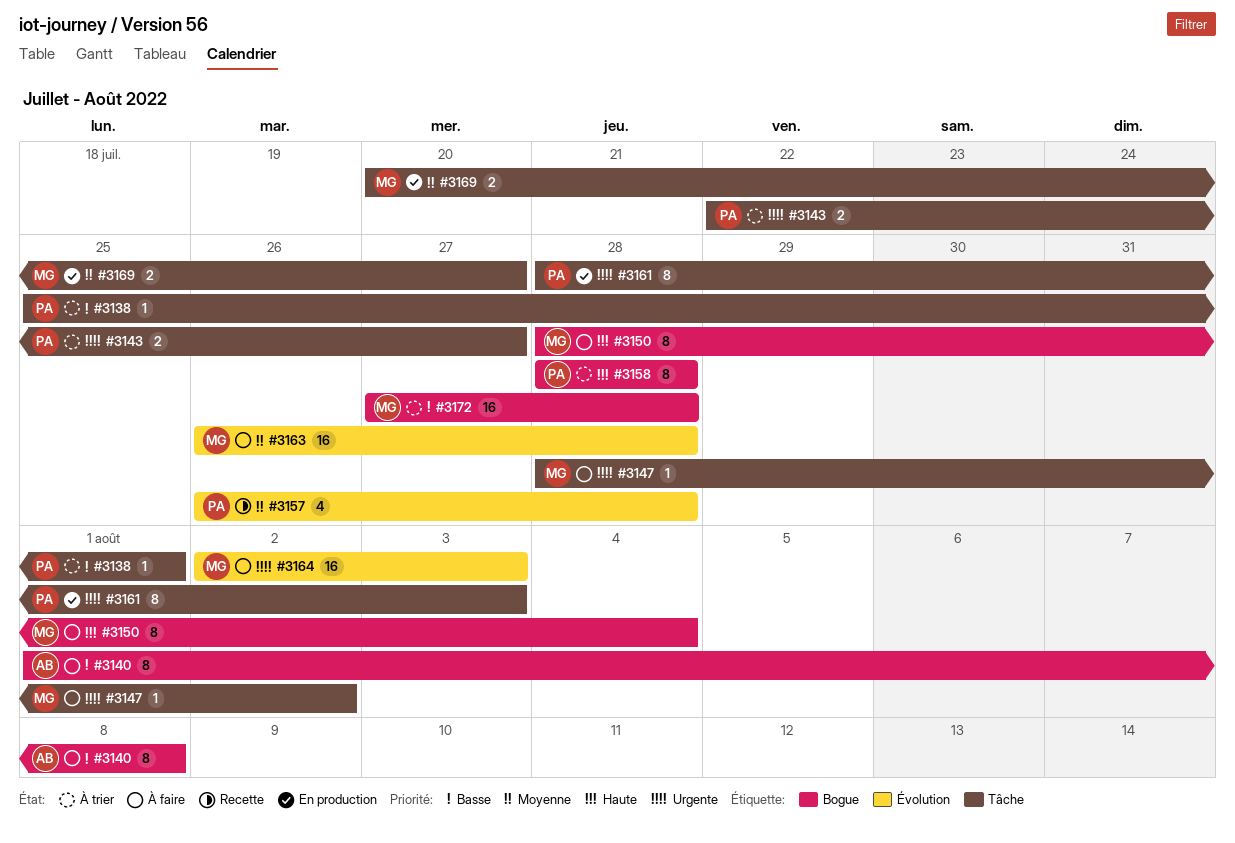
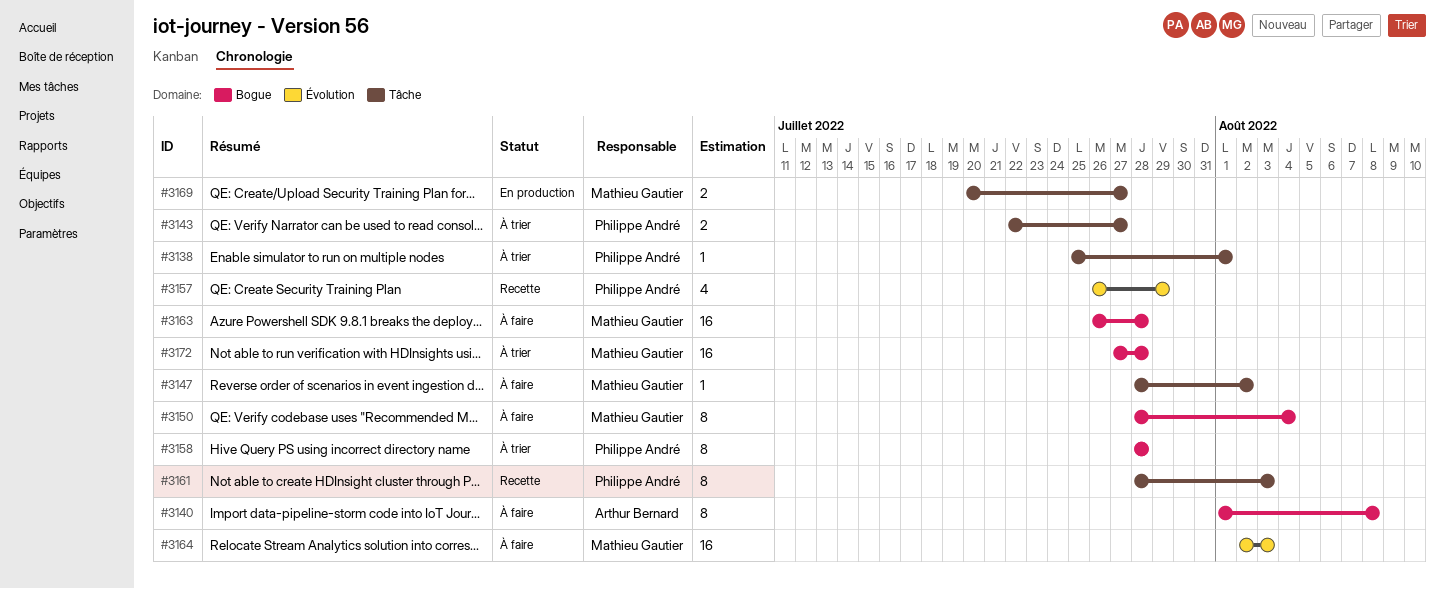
#3157, due: Jul 28 -> Jul 29
#3161, status: En production -> Recette
#3163, label: Évolution -> Bogue

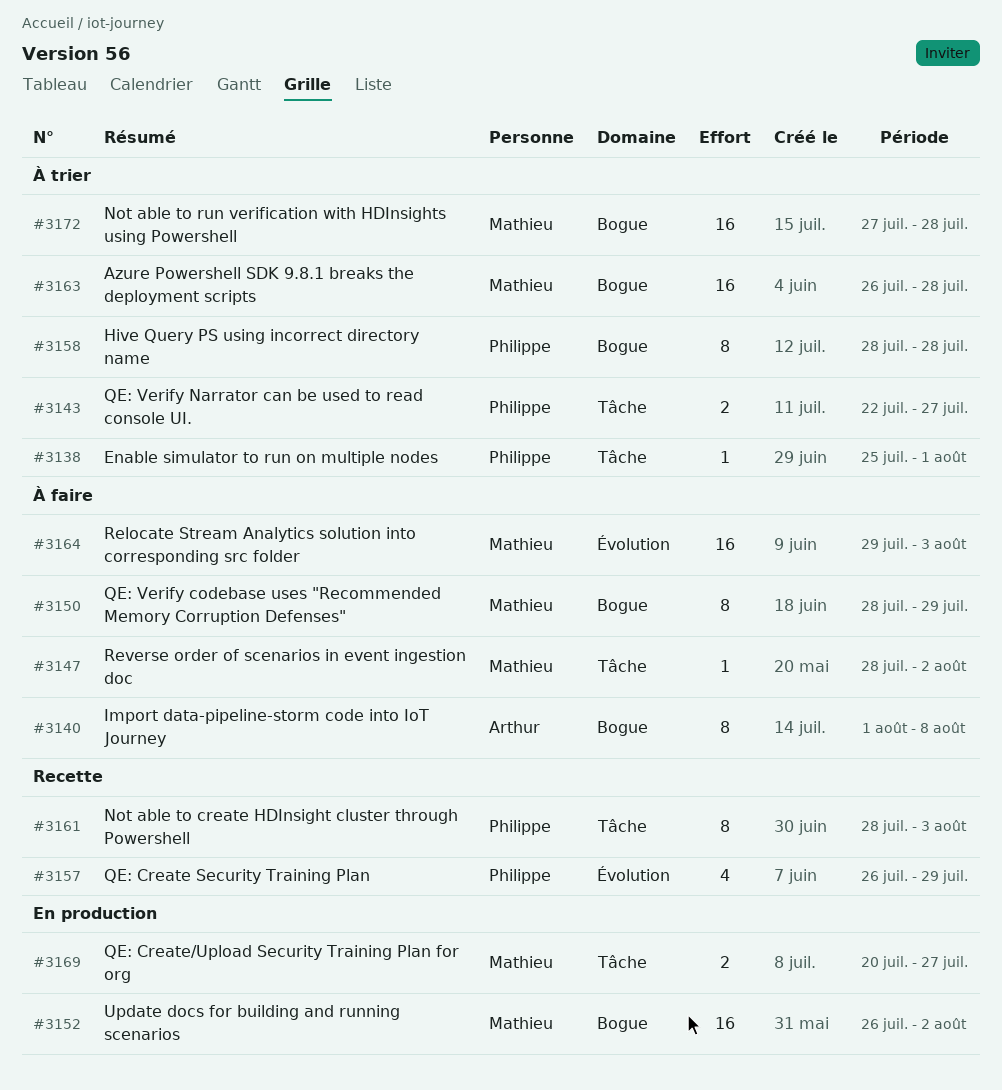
#3150, due: Aug 4 -> Jul 29
#3152: none -> present
#3163, status: À faire -> À trier
#3164, start: Aug 2 -> Jul 29

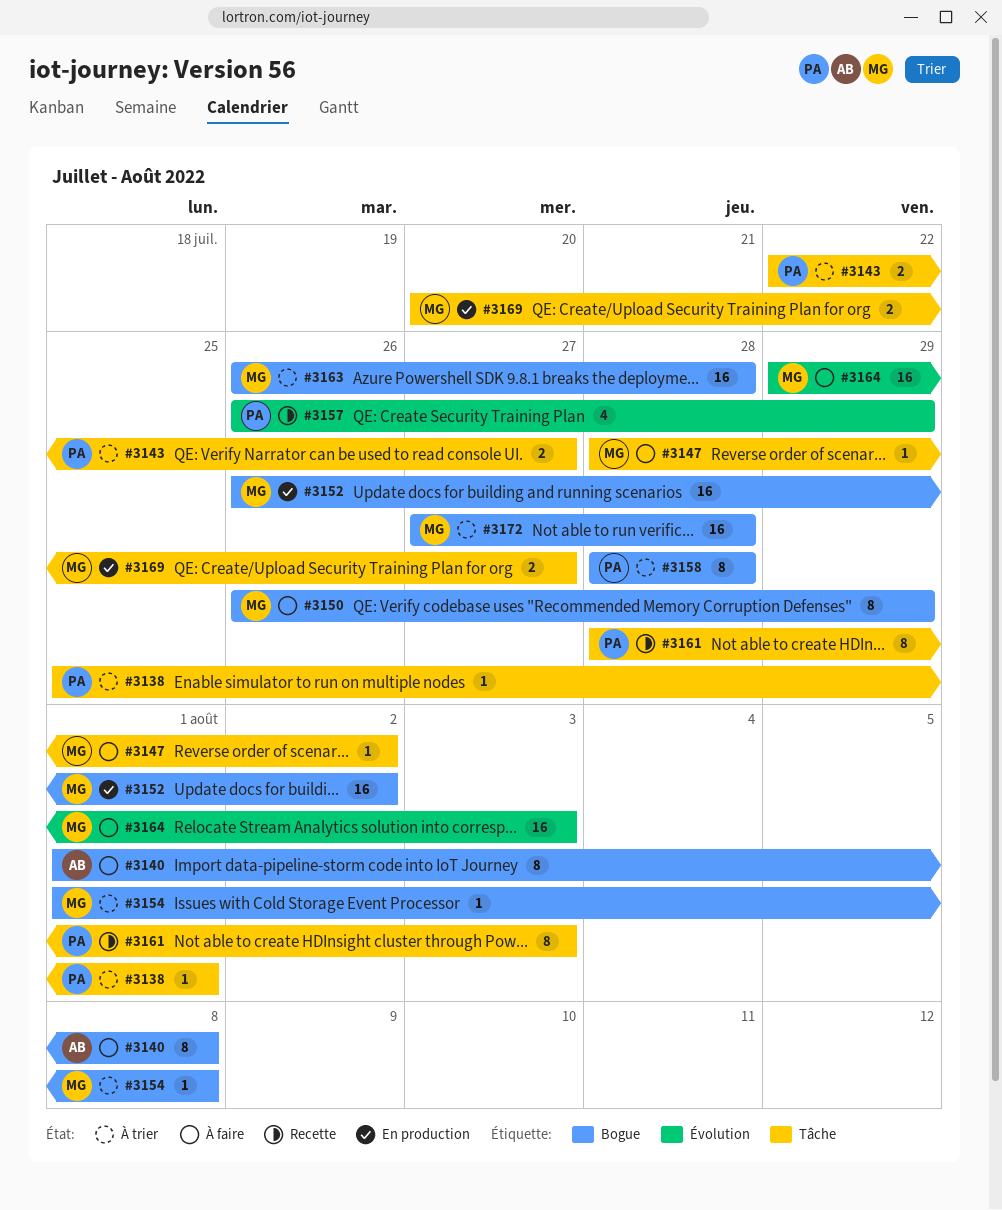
#3150, start: Jul 28 -> Jul 26
#3154: none -> present

